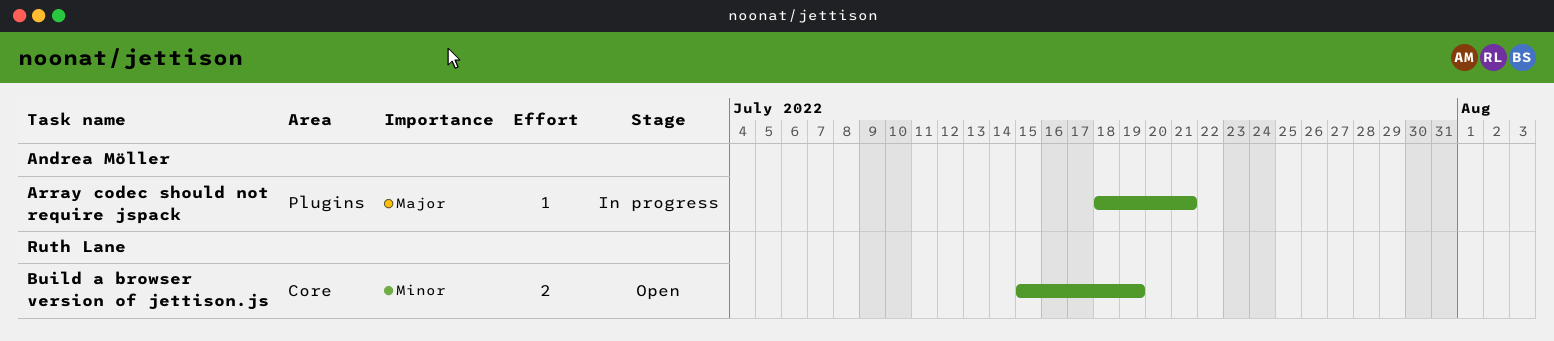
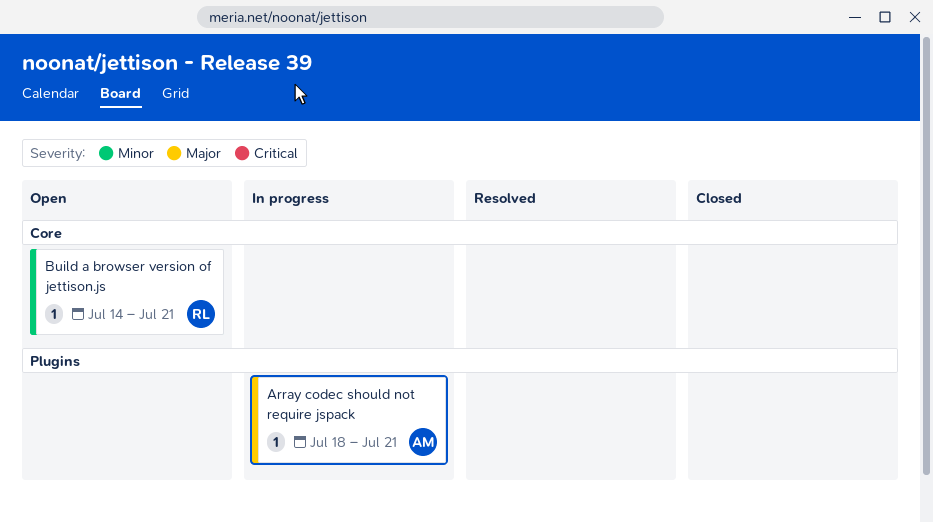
Build a browser version of jettison.js, estimate: 2 -> 1
Build a browser version of jettison.js, start: Jul 15 -> Jul 14
Build a browser version of jettison.js, due: Jul 19 -> Jul 21

